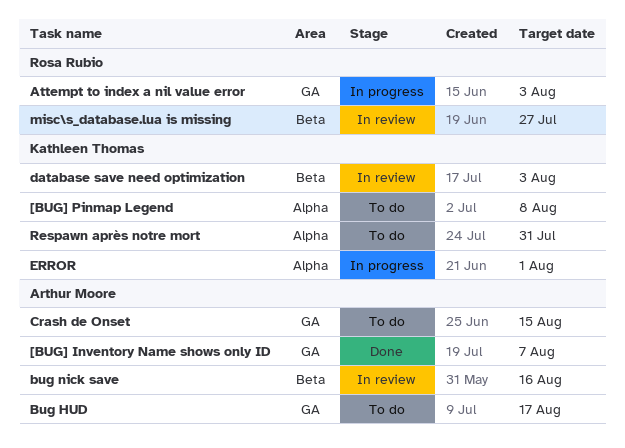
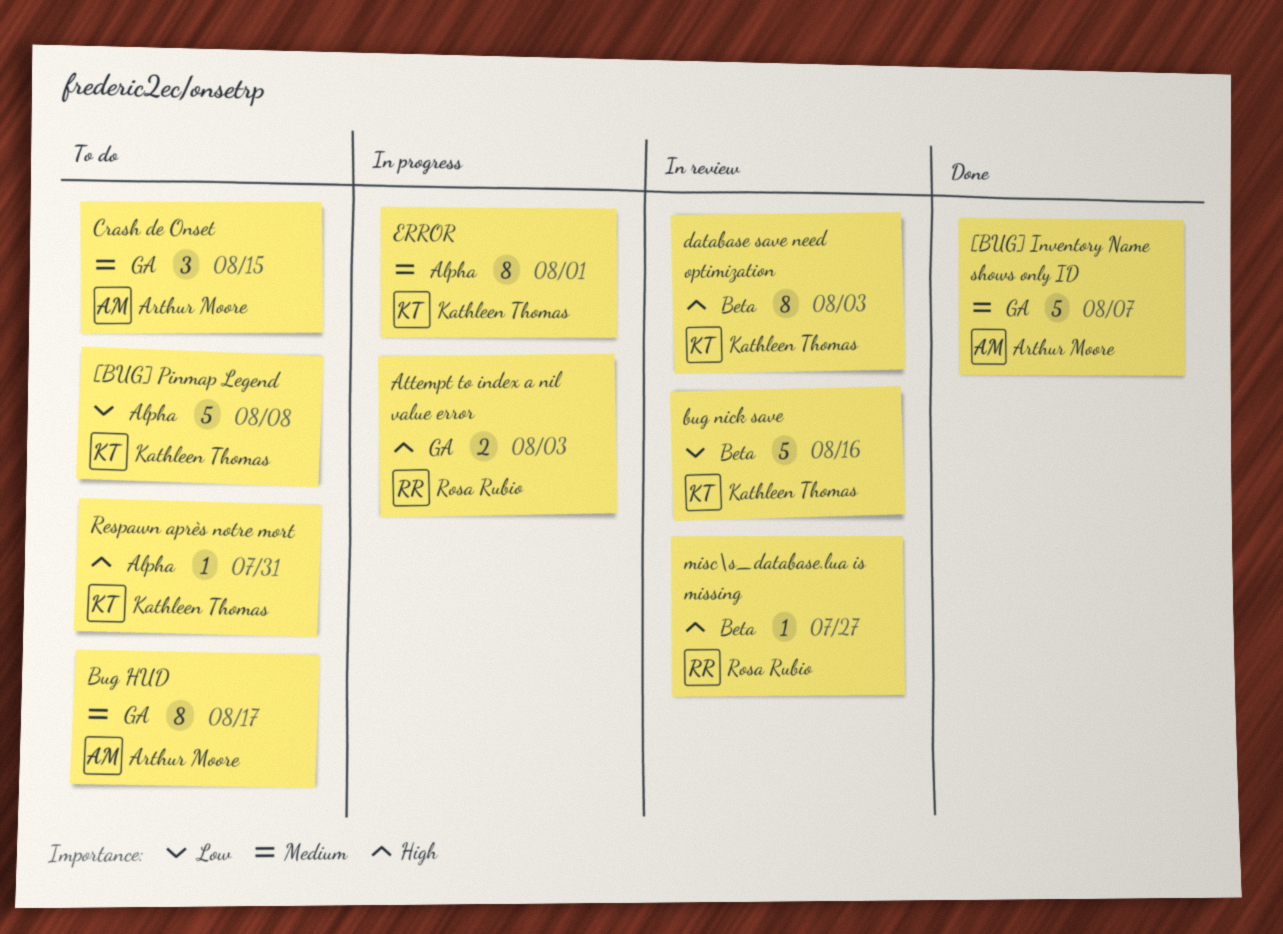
bug nick save, owner: Arthur Moore -> Kathleen Thomas

